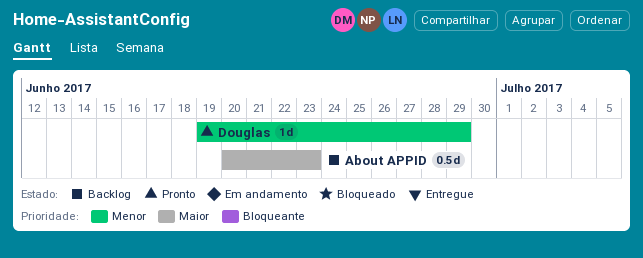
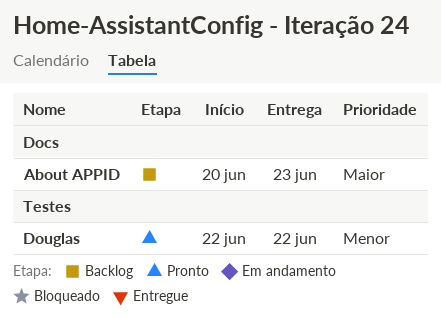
Douglas, start: Jun 19 -> Jun 22
Douglas, due: Jun 29 -> Jun 22

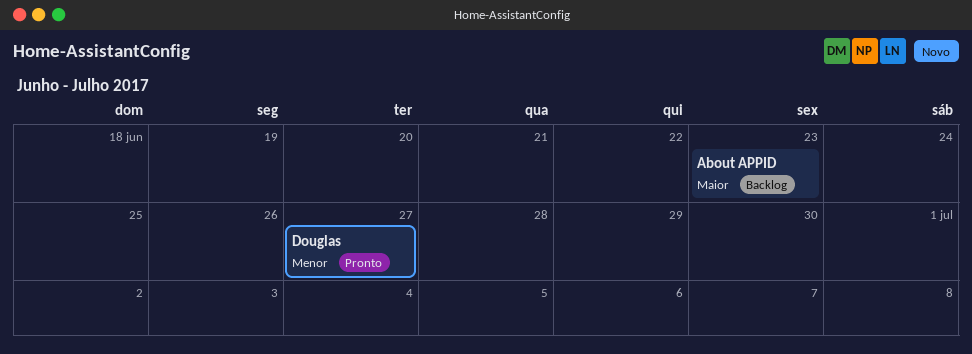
Douglas, due: Jun 22 -> Jun 27

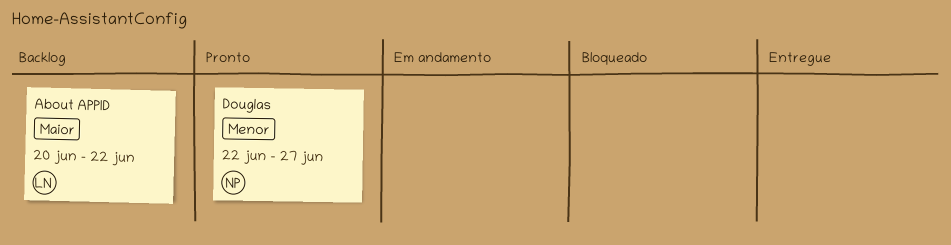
About APPID, due: Jun 23 -> Jun 22

